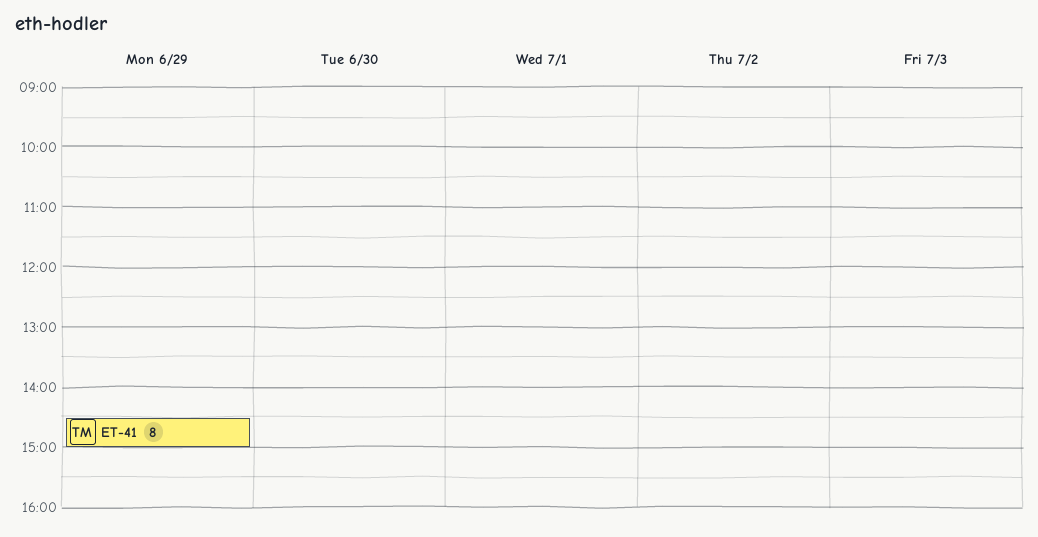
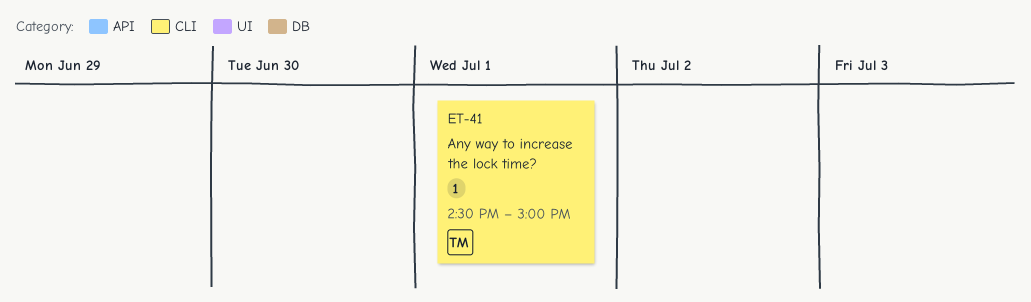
ET-41, estimate: 8 -> 1
ET-41, day: Jun 29 -> Jul 1

